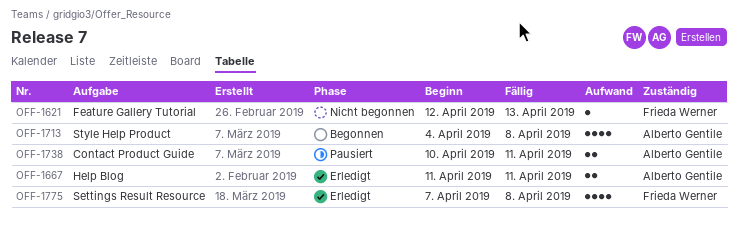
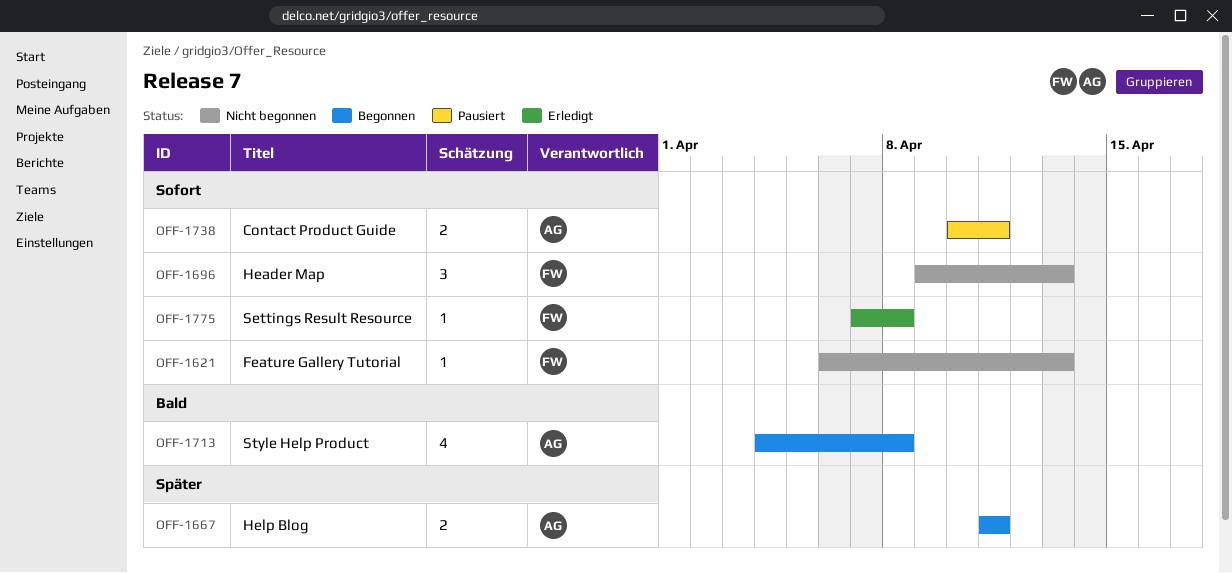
OFF-1621, start: Apr 12 -> Apr 6
OFF-1667, status: Erledigt -> Begonnen
OFF-1696: none -> present
OFF-1775, estimate: 4 -> 1

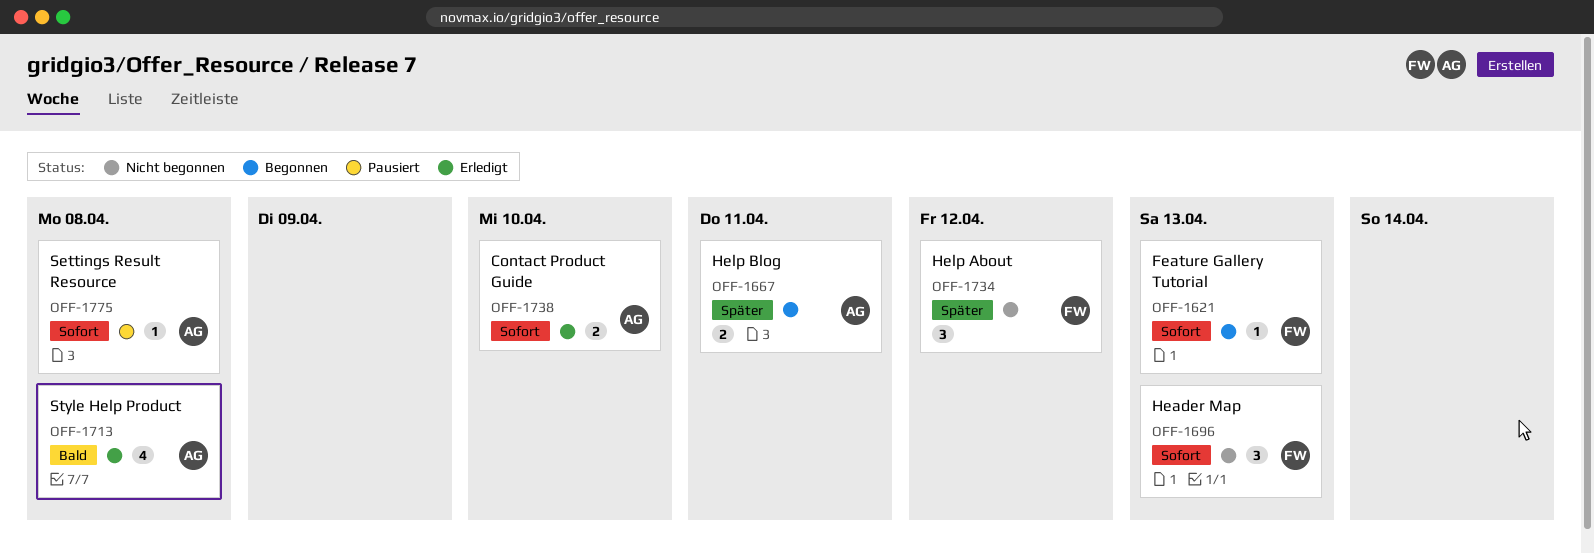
OFF-1621, status: Nicht begonnen -> Begonnen
OFF-1713, status: Begonnen -> Erledigt
OFF-1734: none -> present
OFF-1738, status: Pausiert -> Erledigt
OFF-1738, due: Apr 11 -> Apr 10
OFF-1775, status: Erledigt -> Pausiert
OFF-1775, owner: FW -> AG

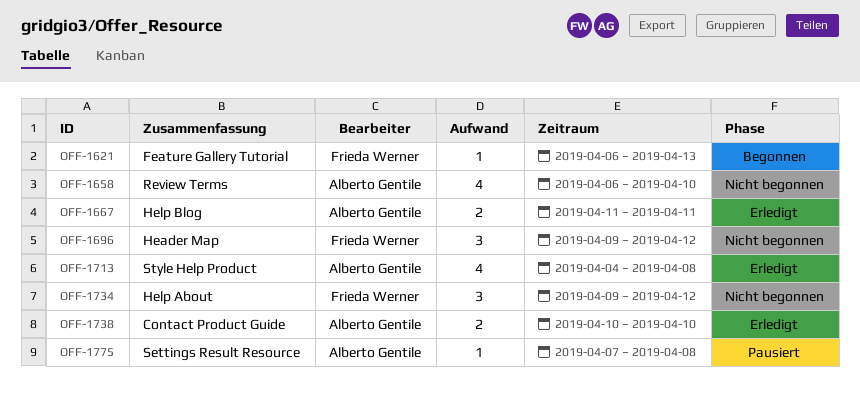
OFF-1658: none -> present
OFF-1667, status: Begonnen -> Erledigt
OFF-1696, due: Apr 13 -> Apr 12

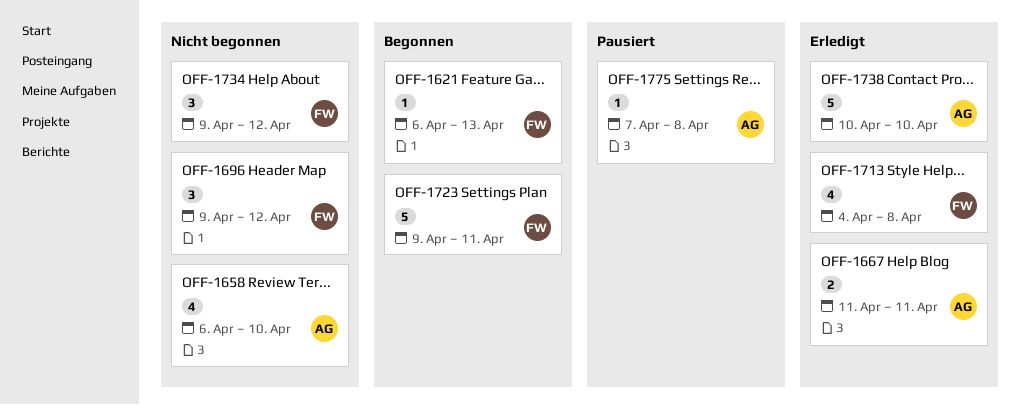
OFF-1713, owner: Alberto Gentile -> Frieda Werner
OFF-1723: none -> present
OFF-1738, estimate: 2 -> 5

